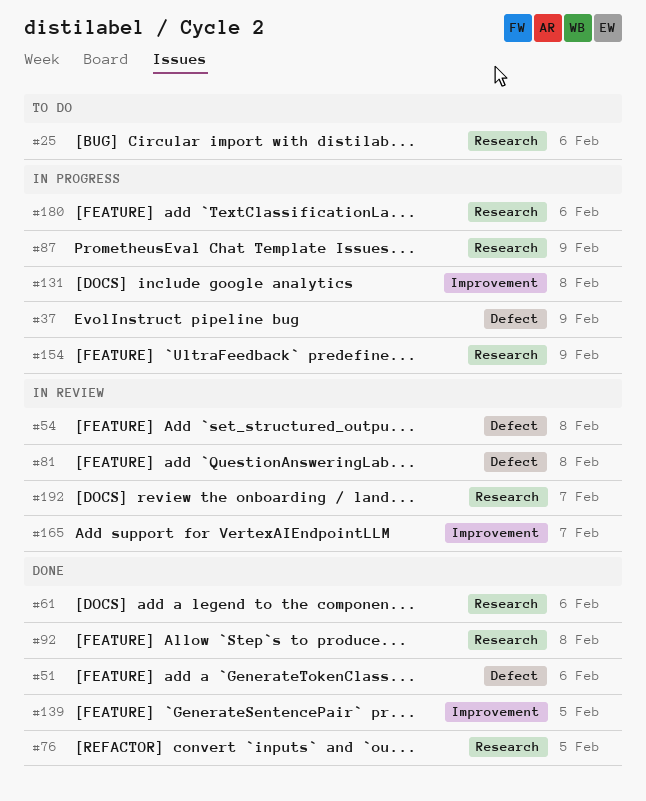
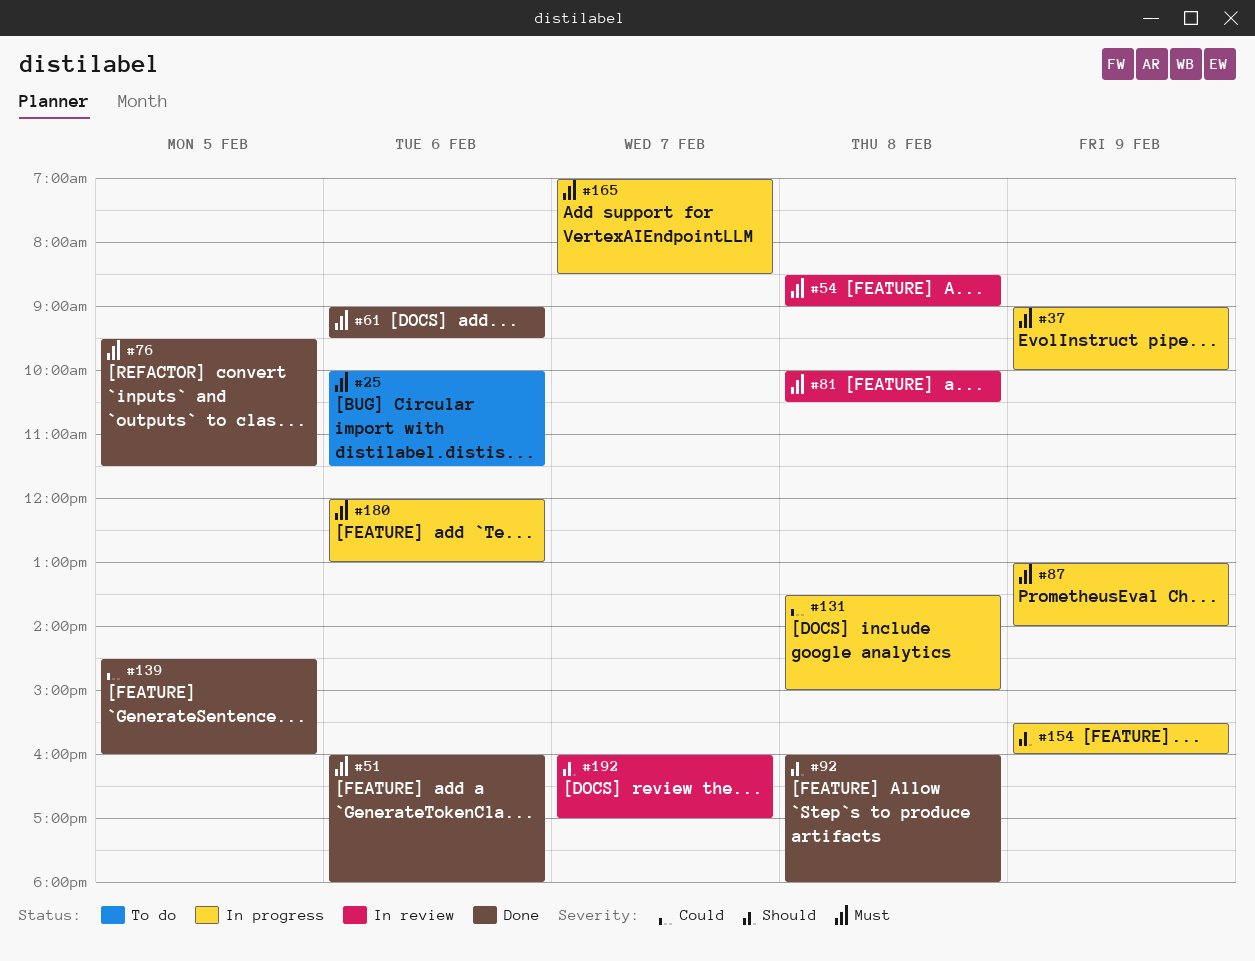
#165, status: In review -> In progress

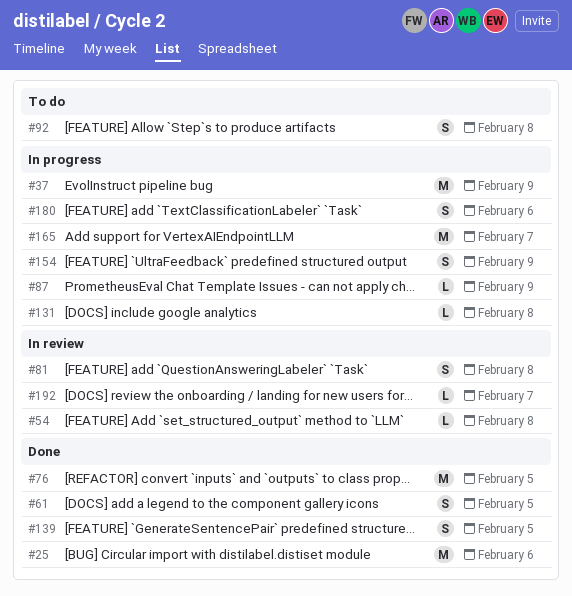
#25, status: To do -> Done
#51: present -> none
#61, day: Feb 6 -> Feb 5
#92, status: Done -> To do

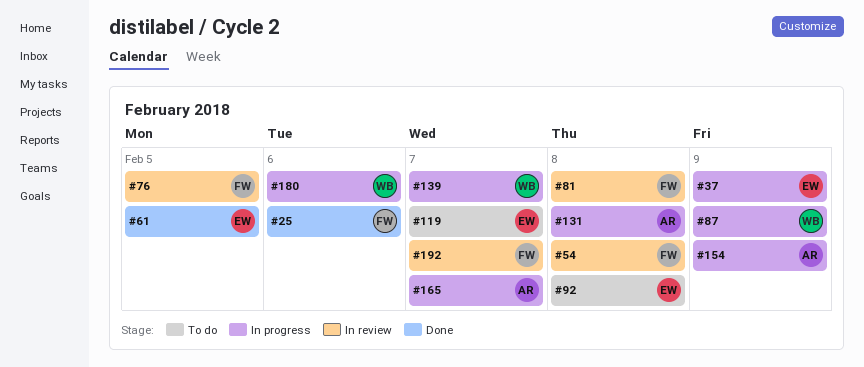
#76, status: Done -> In review
#119: none -> present
#139, status: Done -> In progress
#139, day: Feb 5 -> Feb 7

